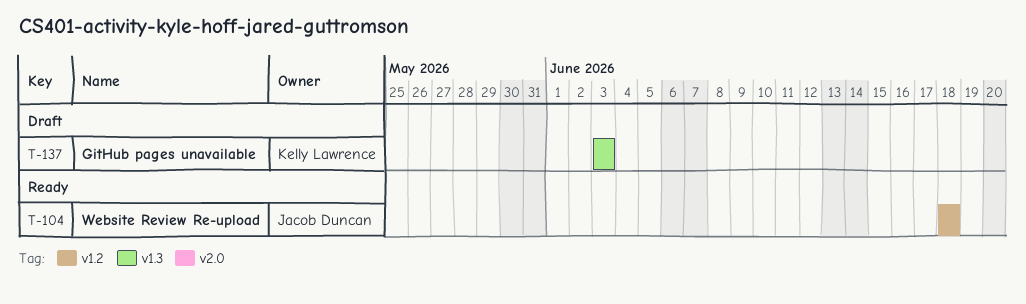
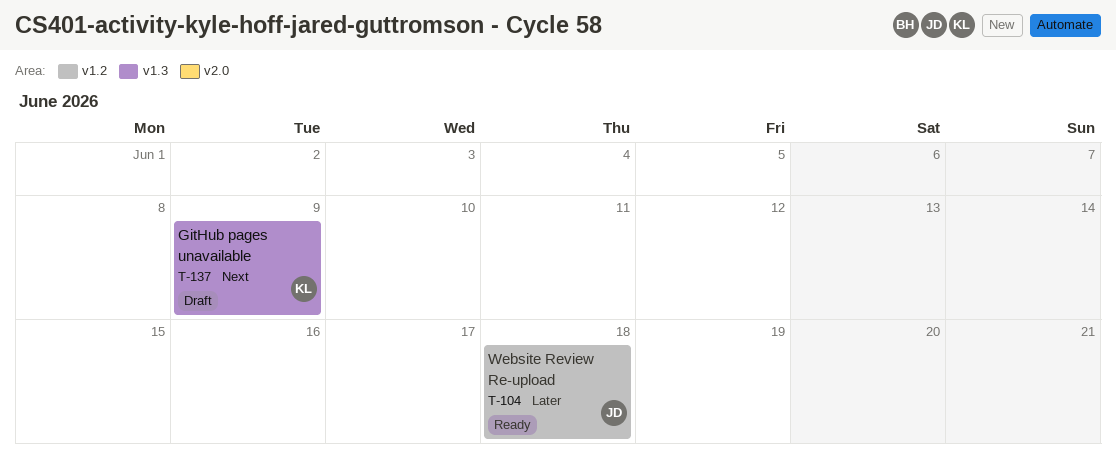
T-137, due: Jun 3 -> Jun 9

